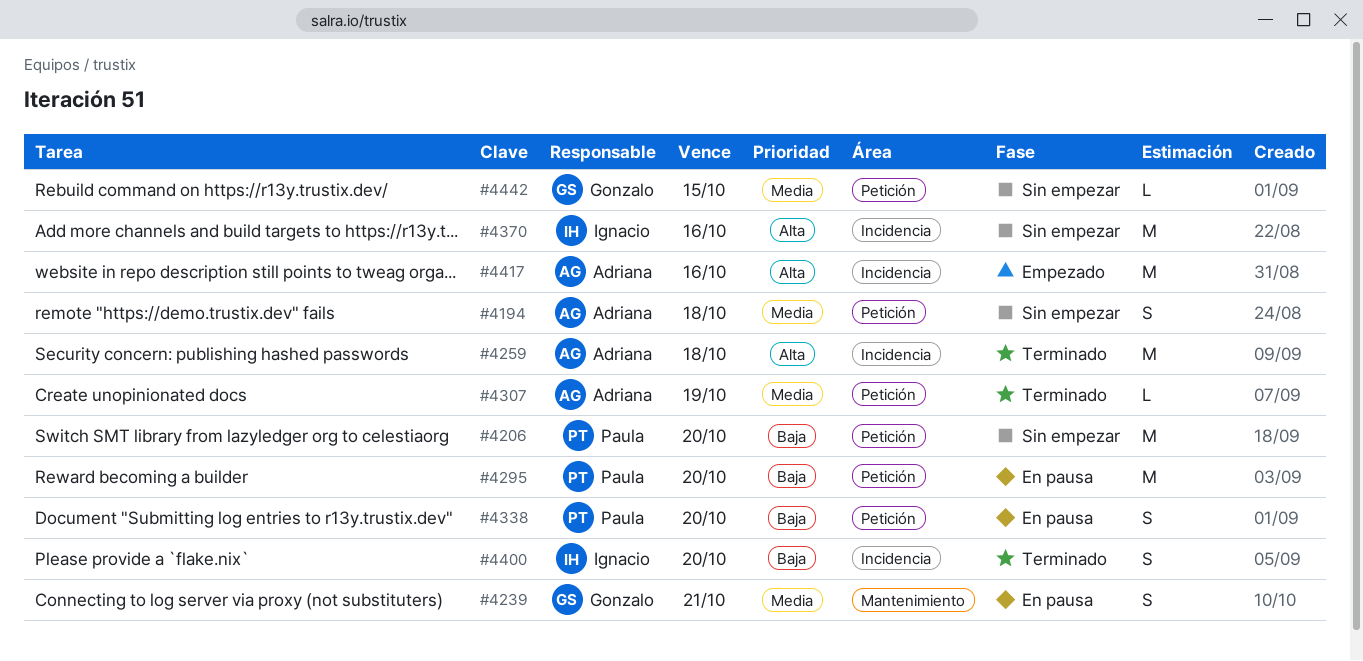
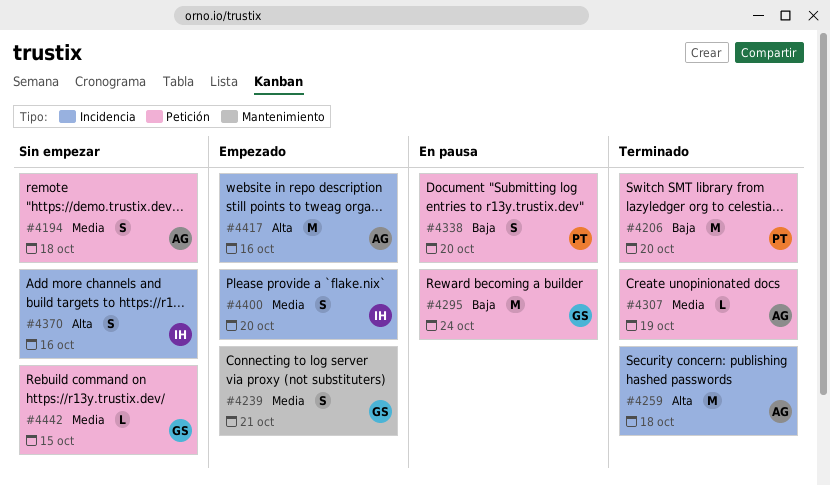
#4206, status: Sin empezar -> Terminado
#4239, status: En pausa -> Empezado
#4295, owner: Paula -> Gonzalo
#4295, due: Oct 20 -> Oct 24
#4370, estimate: M -> S
#4400, status: Terminado -> Empezado
#4400, priority: Baja -> Media

